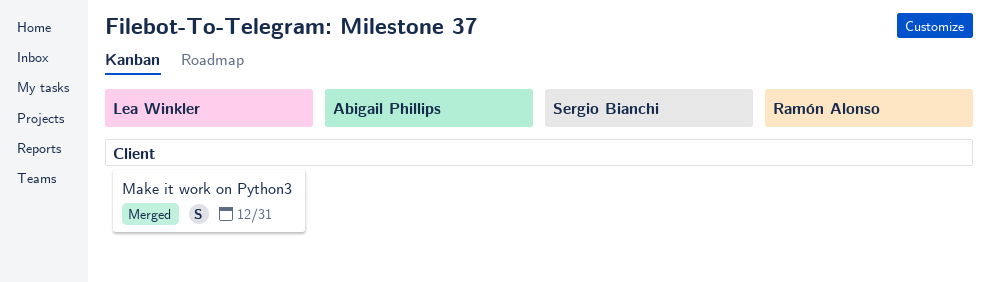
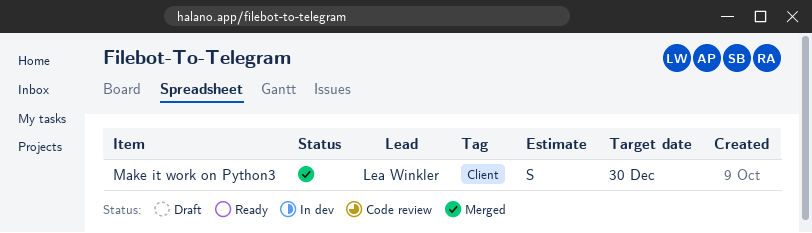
Make it work on Python3, due: Dec 31 -> Dec 30

